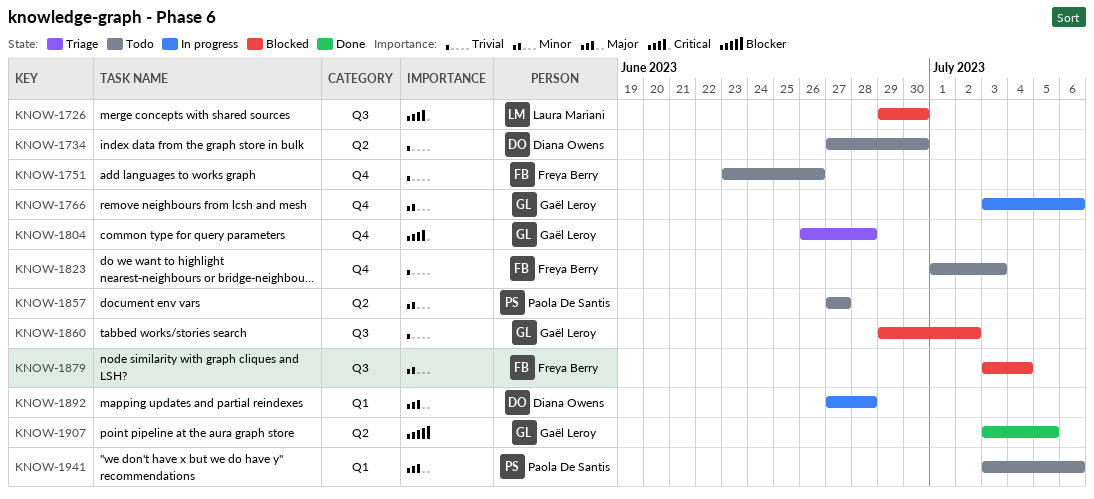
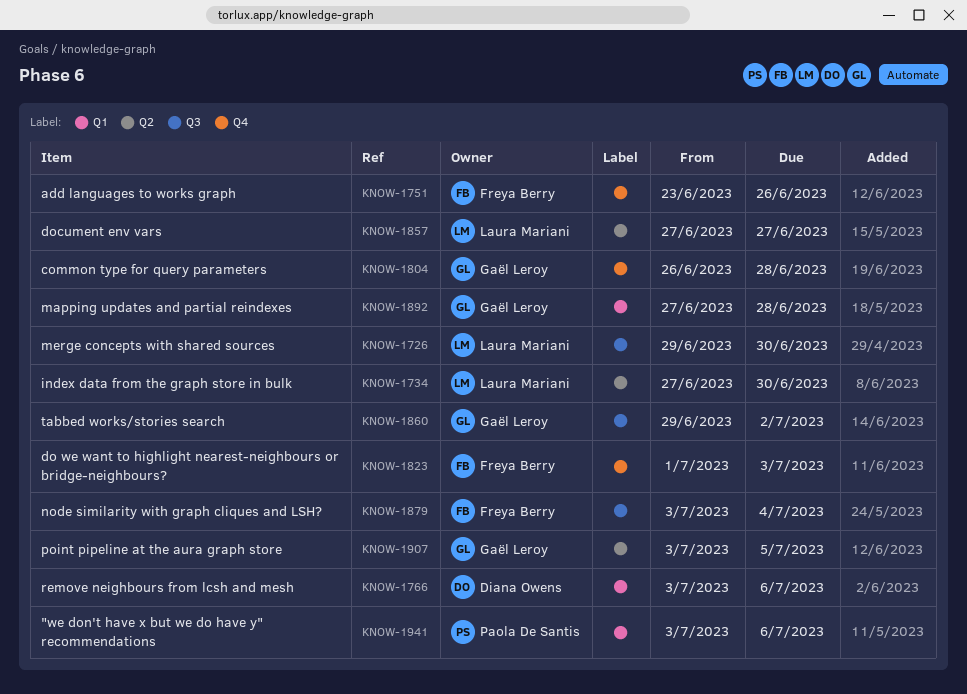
KNOW-1734, owner: Diana Owens -> Laura Mariani
KNOW-1766, owner: Gaël Leroy -> Diana Owens
KNOW-1766, label: Q4 -> Q1
KNOW-1857, owner: Paola De Santis -> Laura Mariani
KNOW-1892, owner: Diana Owens -> Gaël Leroy

